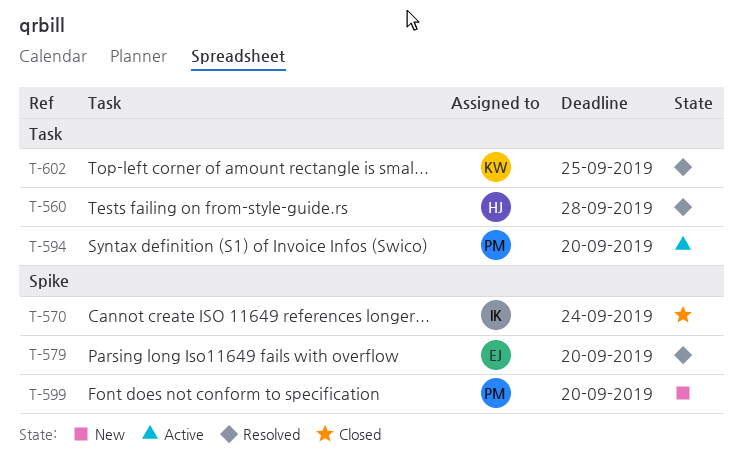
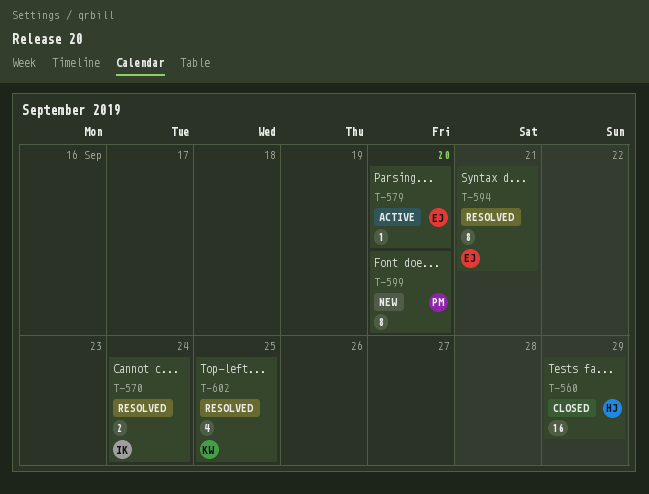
T-560, status: Resolved -> Closed
T-560, due: Sep 28 -> Sep 29
T-570, status: Closed -> Resolved
T-579, status: Resolved -> Active
T-594, status: Active -> Resolved
T-594, owner: PM -> EJ
T-594, due: Sep 20 -> Sep 21

